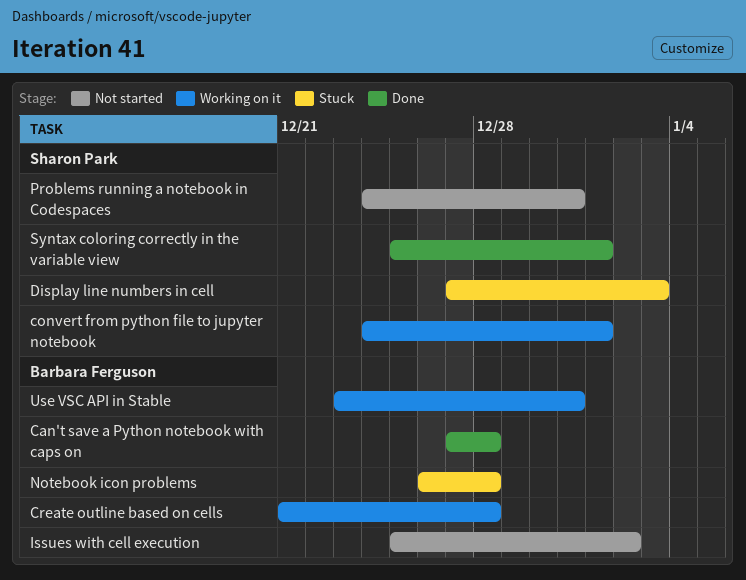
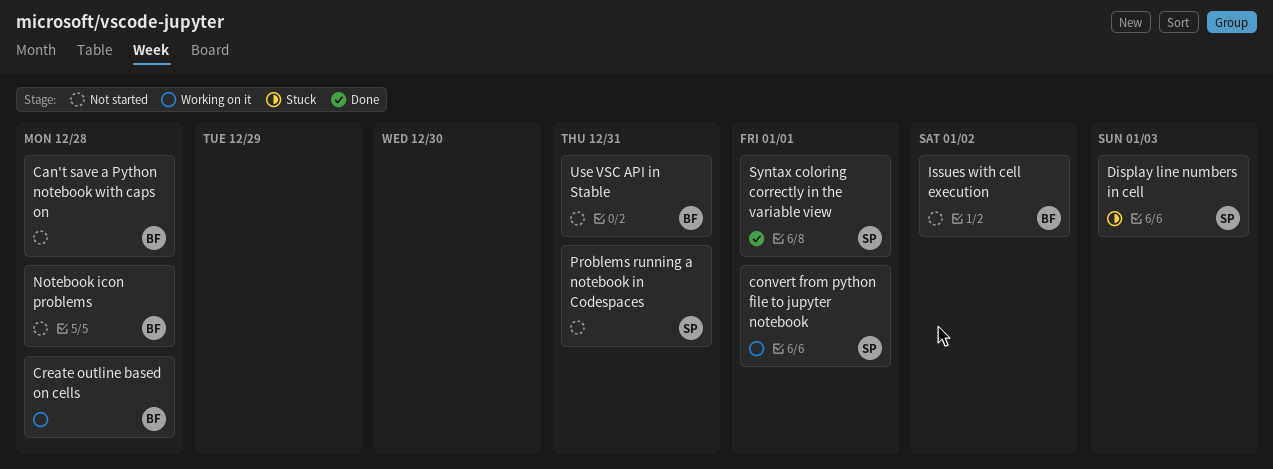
Can't save a Python notebook with caps on, status: Done -> Not started
Notebook icon problems, status: Stuck -> Not started
Use VSC API in Stable, status: Working on it -> Not started

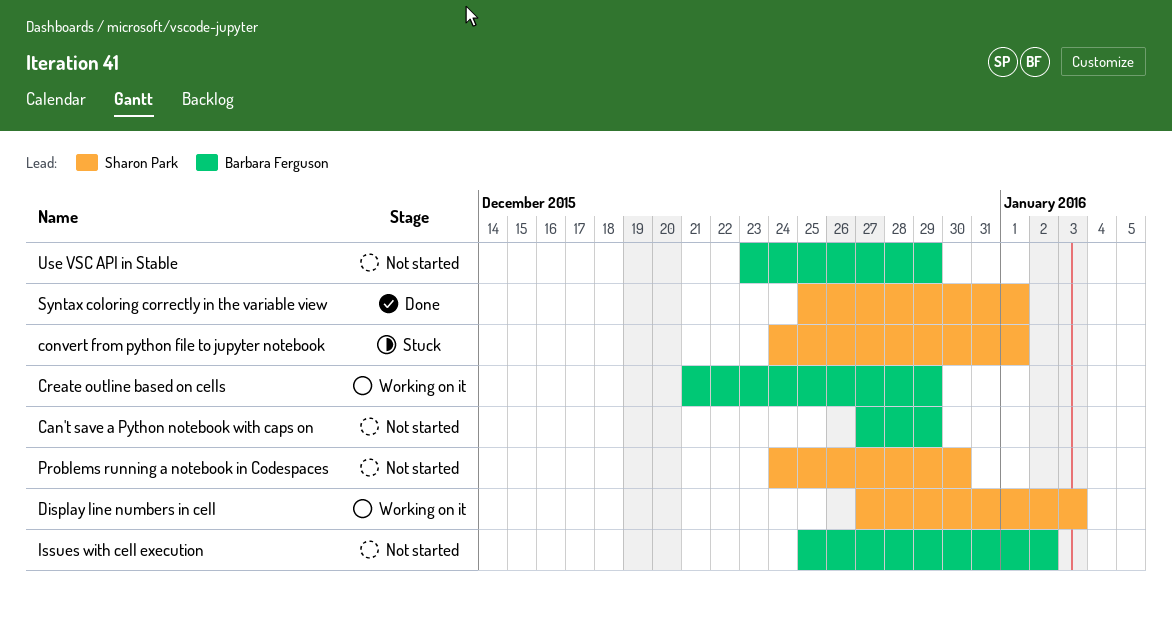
Can't save a Python notebook with caps on, due: Dec 28 -> Dec 29
convert from python file to jupyter notebook, status: Working on it -> Stuck
Create outline based on cells, due: Dec 28 -> Dec 29
Display line numbers in cell, status: Stuck -> Working on it
Notebook icon problems: present -> none
Problems running a notebook in Codespaces, due: Dec 31 -> Dec 30
Use VSC API in Stable, due: Dec 31 -> Dec 29

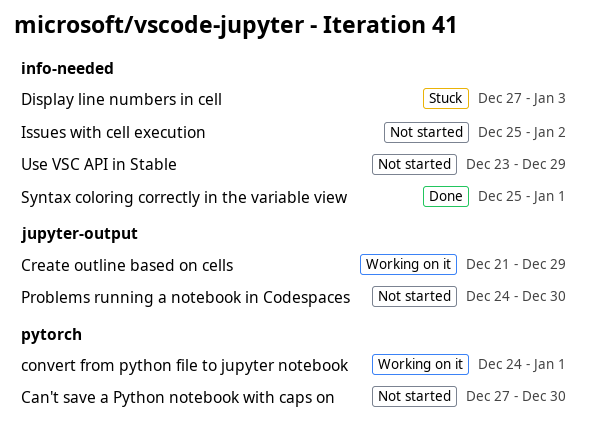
Can't save a Python notebook with caps on, due: Dec 29 -> Dec 30
convert from python file to jupyter notebook, status: Stuck -> Working on it
Display line numbers in cell, status: Working on it -> Stuck

